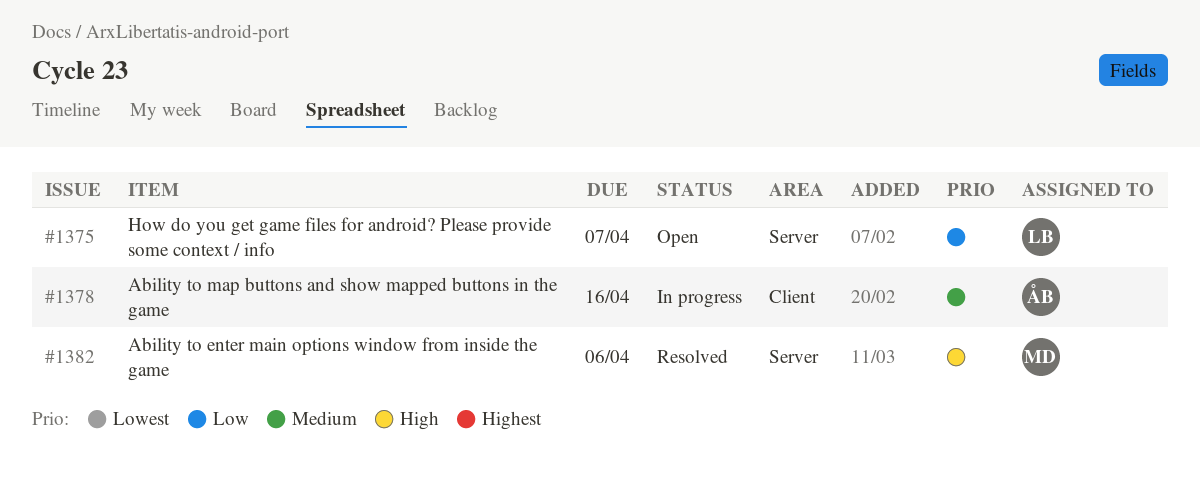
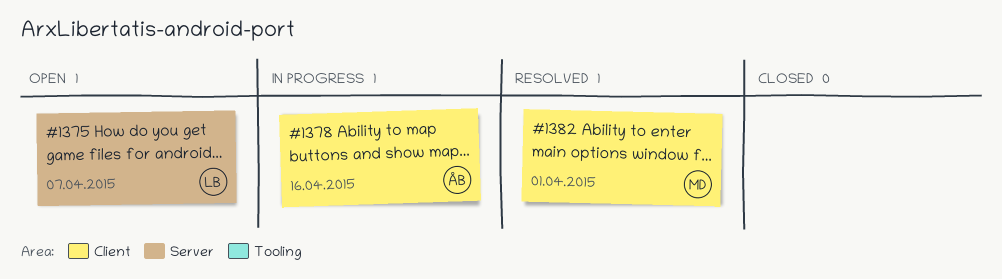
#1382, label: Server -> Client
#1382, due: Apr 6 -> Apr 1

